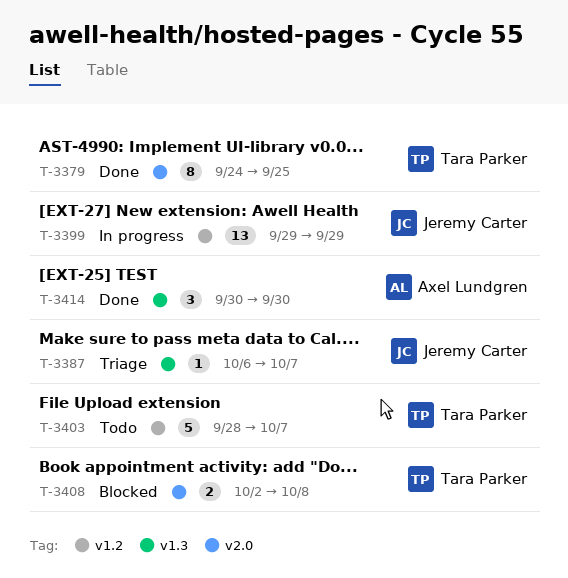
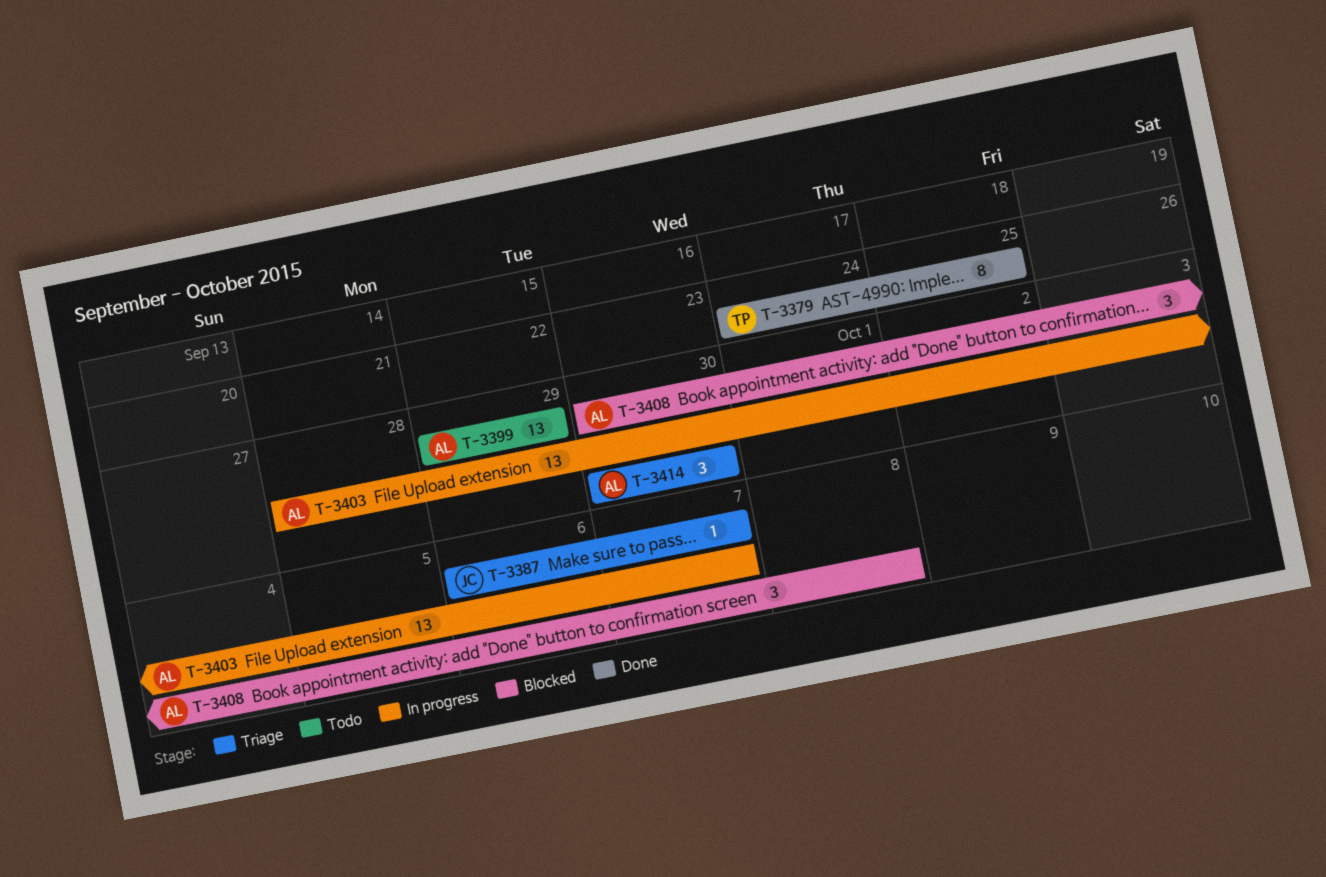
T-3399, status: In progress -> Todo
T-3399, owner: Jeremy Carter -> Axel Lundgren
T-3403, status: Todo -> In progress
T-3403, owner: Tara Parker -> Axel Lundgren
T-3403, estimate: 5 -> 13
T-3408, owner: Tara Parker -> Axel Lundgren
T-3408, estimate: 2 -> 3
T-3408, start: Oct 2 -> Sep 30
T-3414, status: Done -> Triage

